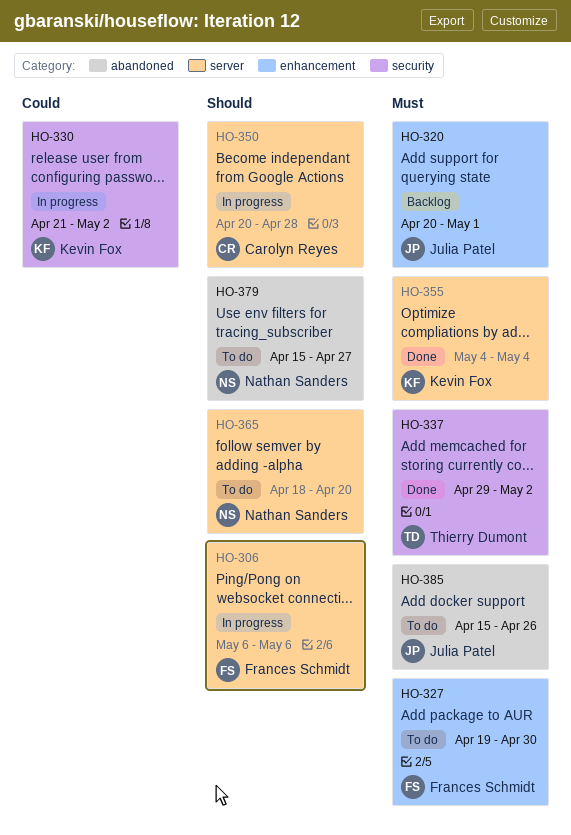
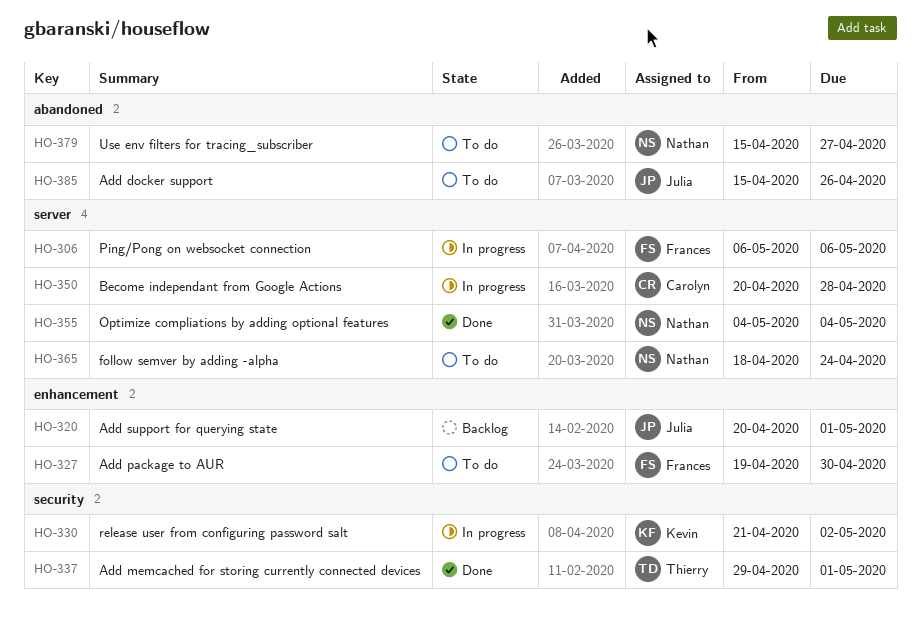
HO-337, due: May 2 -> May 1
HO-355, owner: Kevin Fox -> Nathan Sanders
HO-365, due: Apr 20 -> Apr 24

